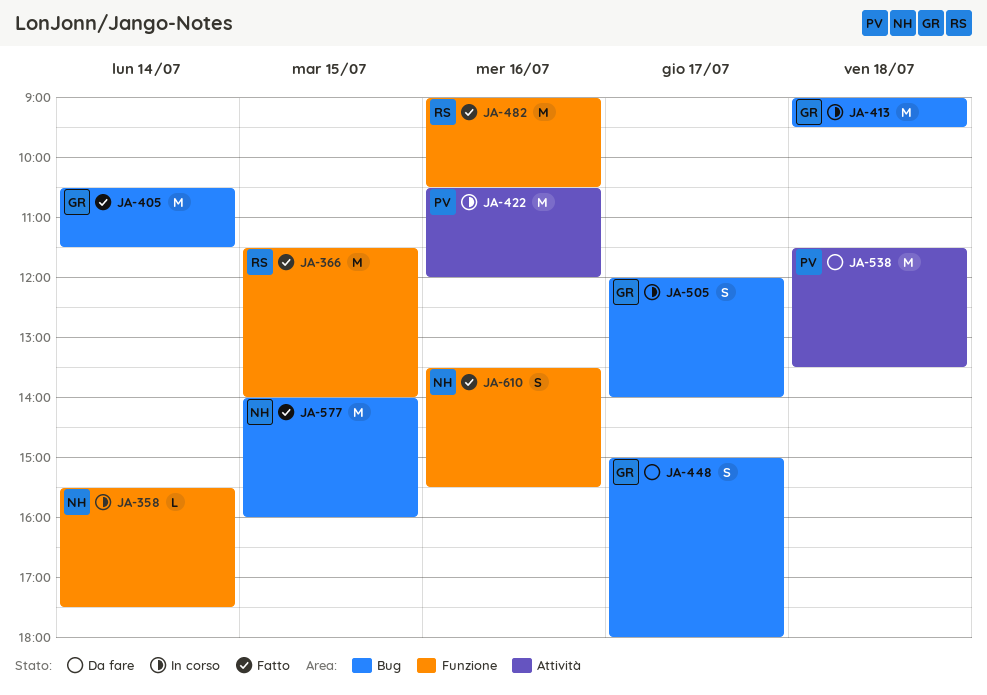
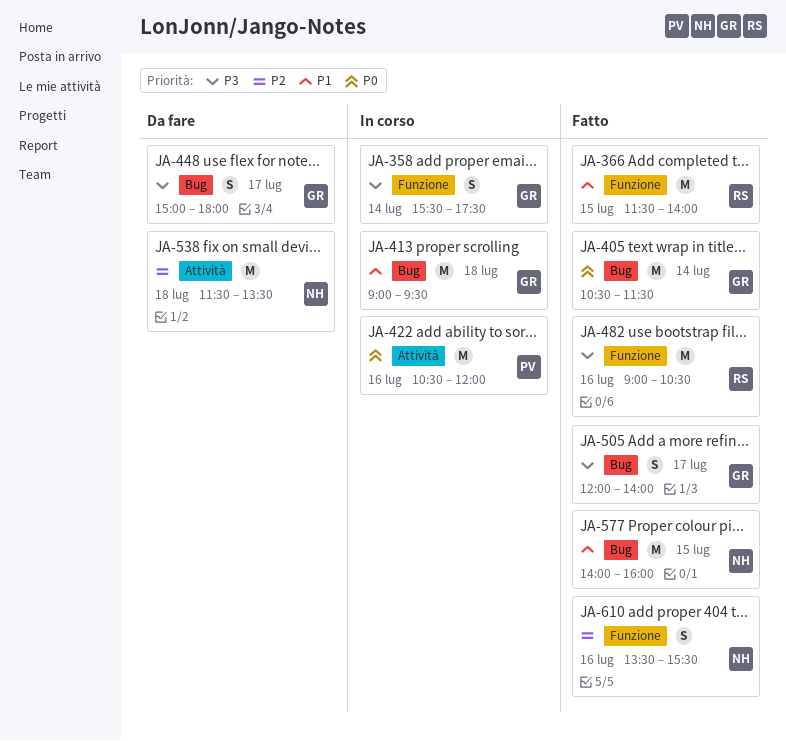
JA-358, owner: NH -> GR
JA-358, estimate: L -> S
JA-505, status: In corso -> Fatto
JA-538, owner: PV -> NH

